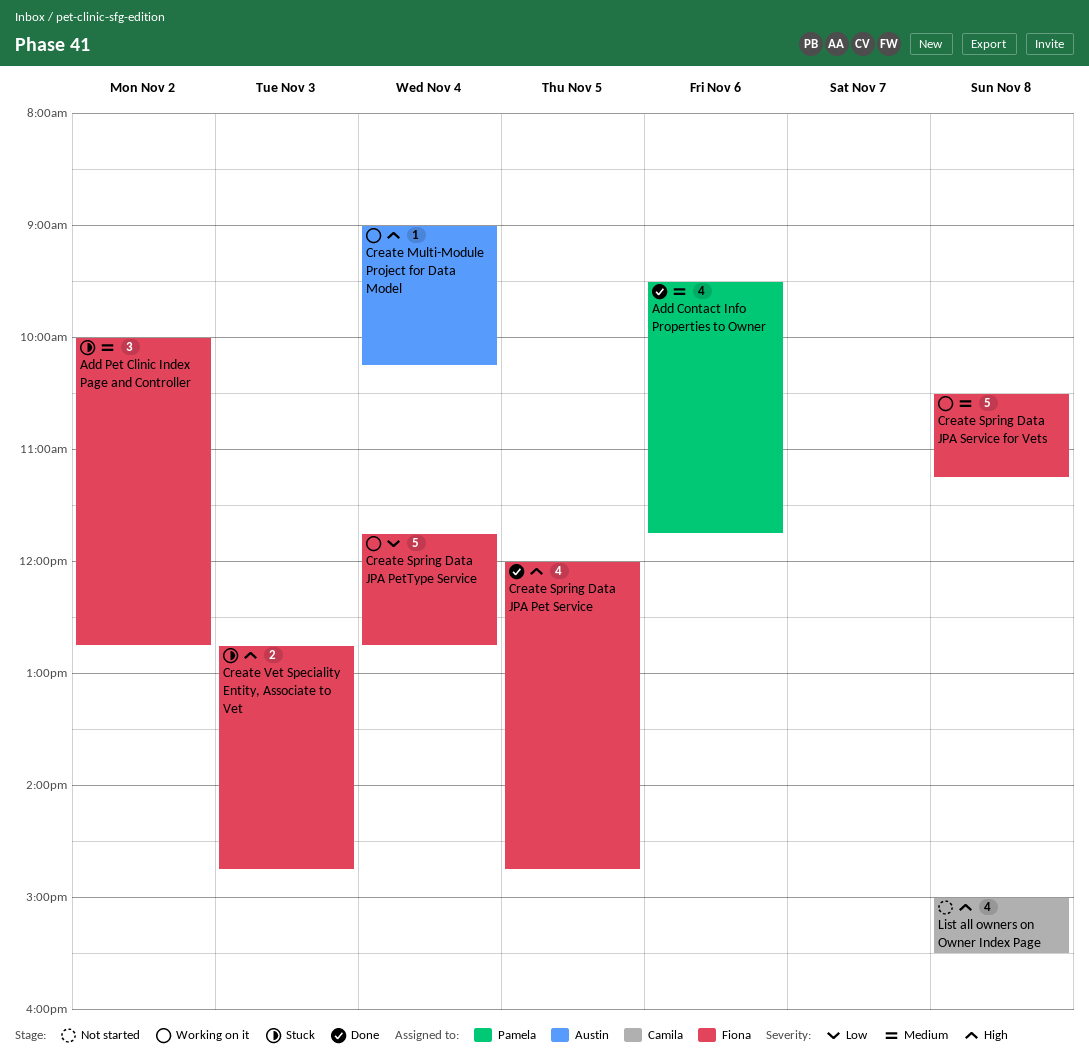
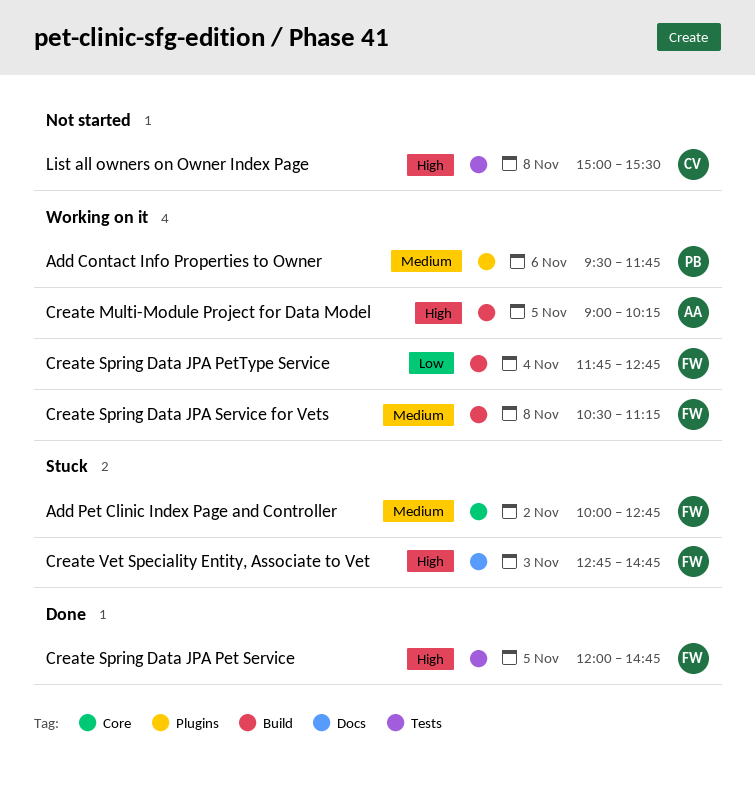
Add Contact Info Properties to Owner, status: Done -> Working on it
Create Multi-Module Project for Data Model, day: Nov 4 -> Nov 5

